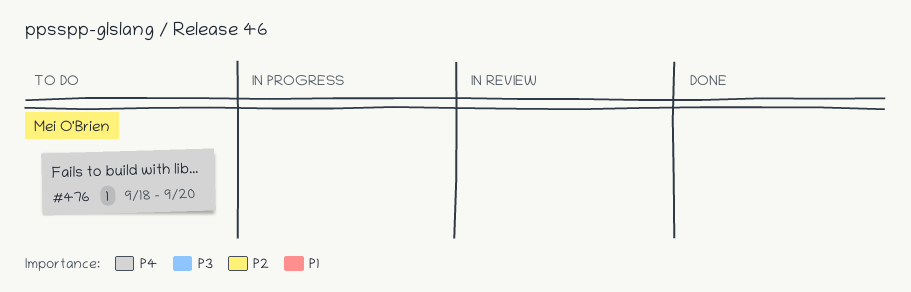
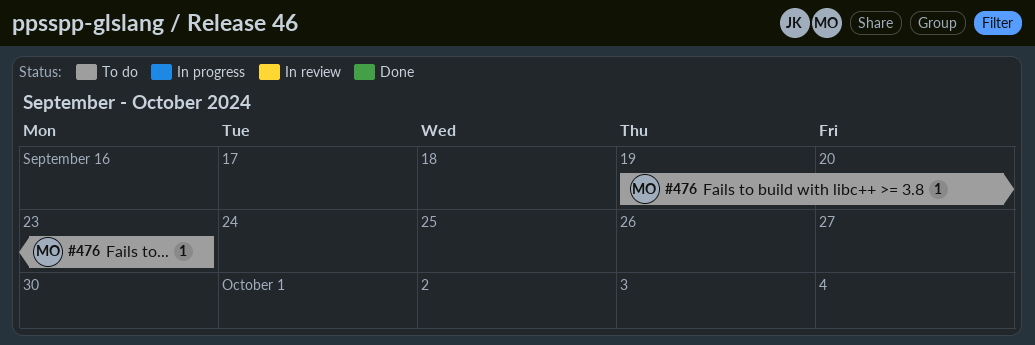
#476, start: Sep 18 -> Sep 19
#476, due: Sep 20 -> Sep 23

